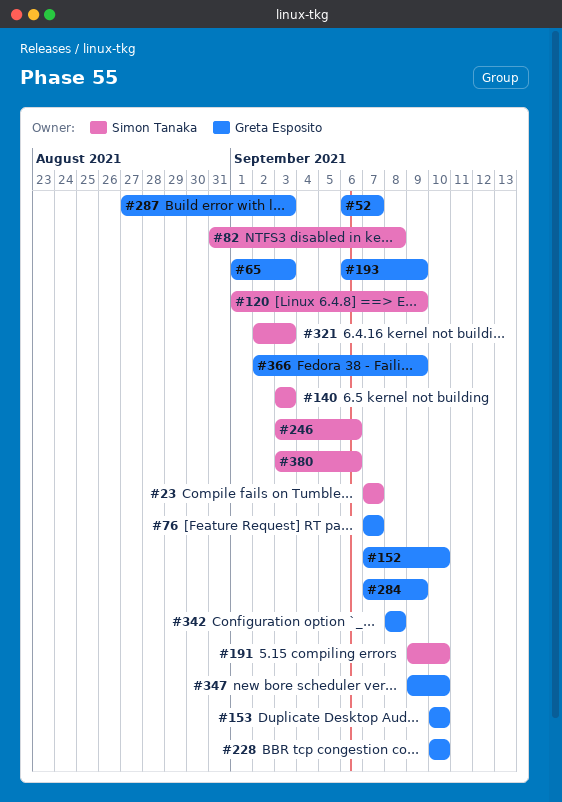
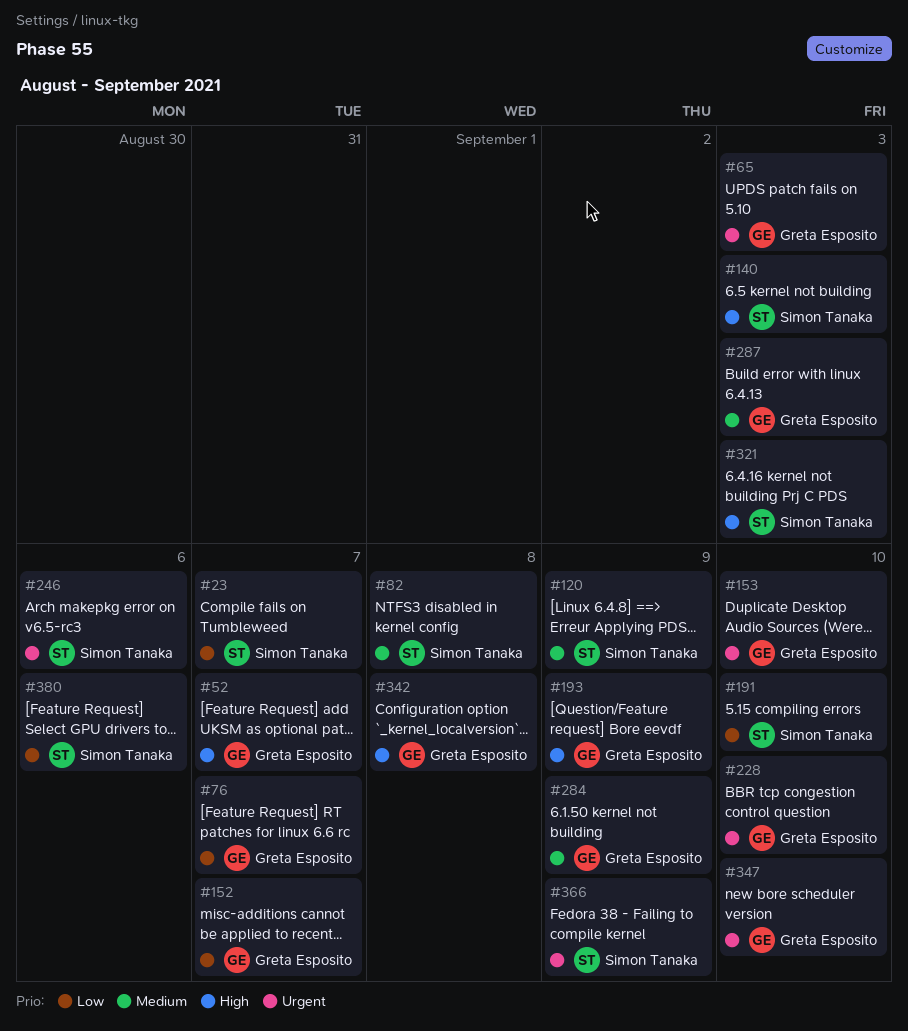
#152, due: Sep 10 -> Sep 7
#366, owner: Greta Esposito -> Simon Tanaka

